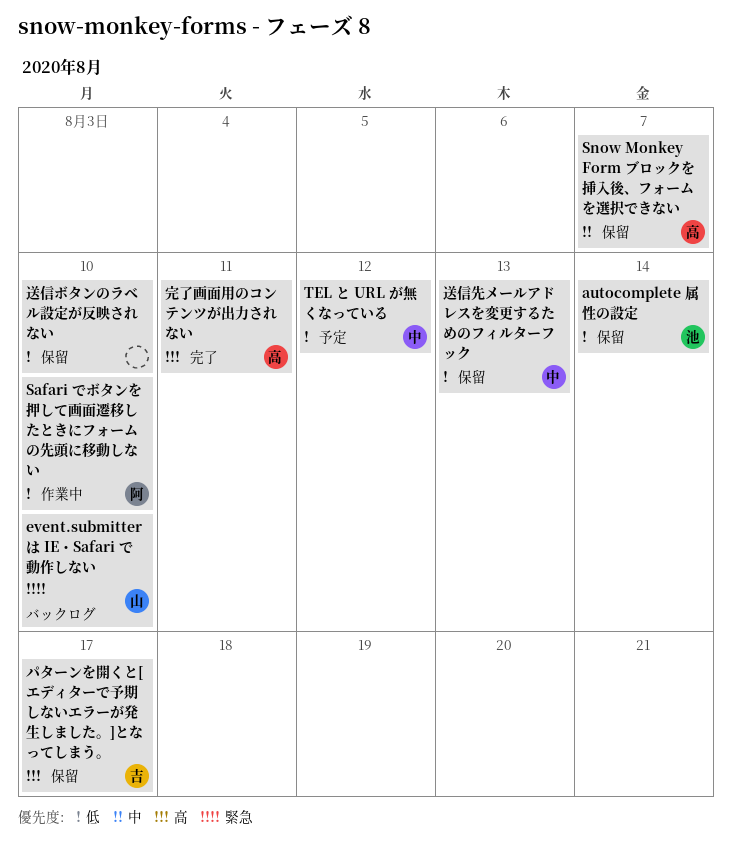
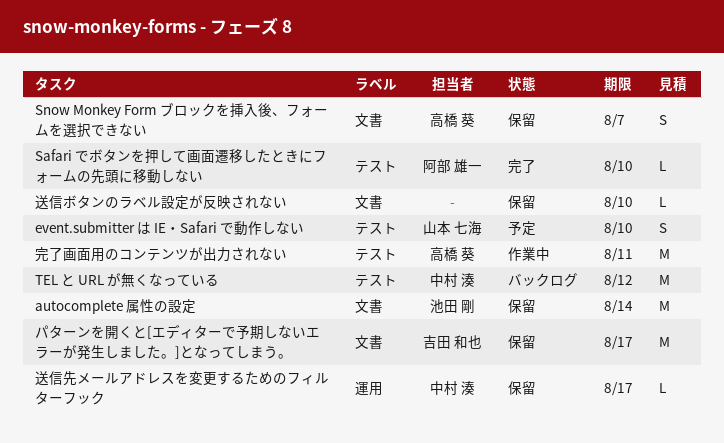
event.submitter は IE・Safari で動作しない, status: バックログ -> 予定
Safari でボタンを押して画面遷移したときにフォームの先頭に移動しない, status: 作業中 -> 完了
TEL と URL が無くなっている, status: 予定 -> バックログ
完了画面用のコンテンツが出力されない, status: 完了 -> 作業中
送信先メールアドレスを変更するためのフィルターフック, due: Aug 13 -> Aug 17

